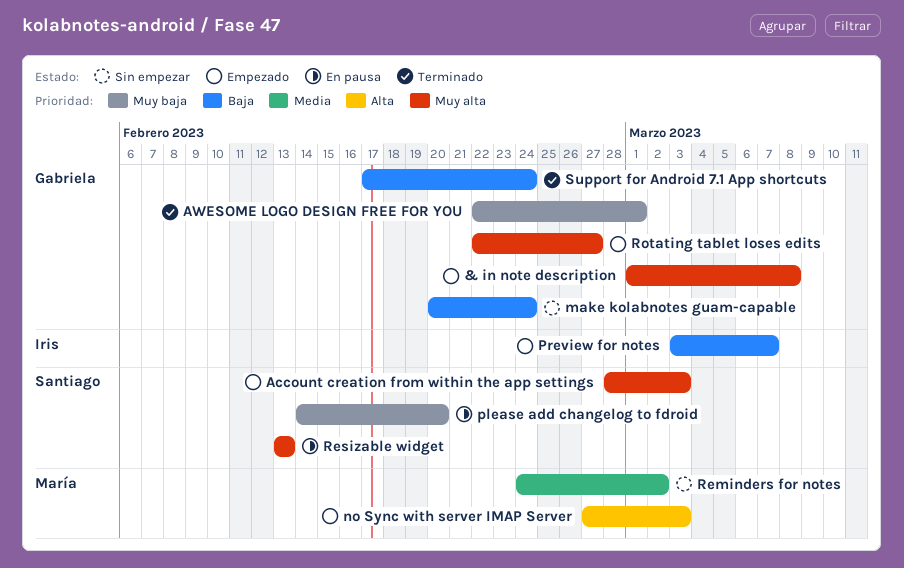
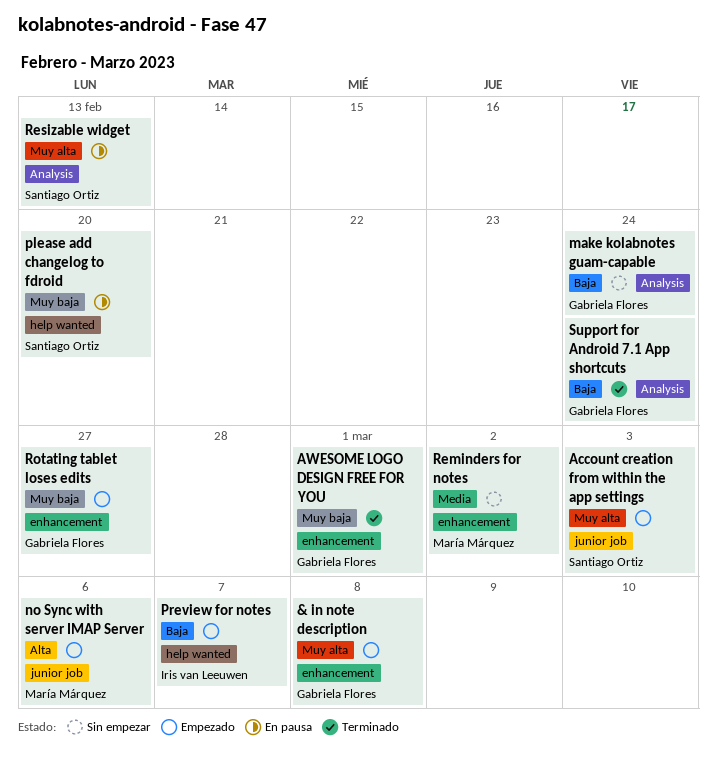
no Sync with server IMAP Server, due: Mar 3 -> Mar 6
Rotating tablet loses edits, priority: Muy alta -> Muy baja

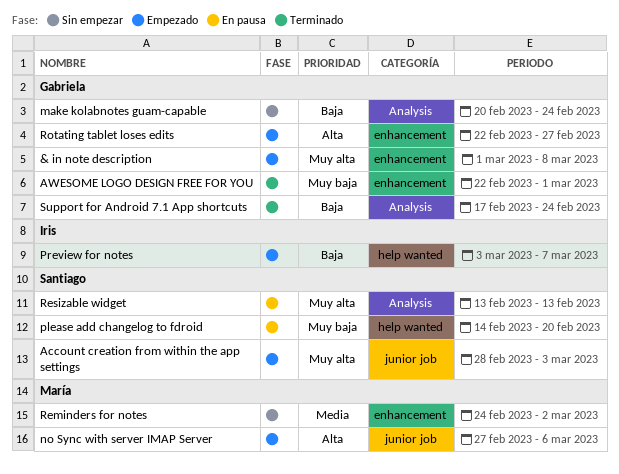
Rotating tablet loses edits, priority: Muy baja -> Alta

